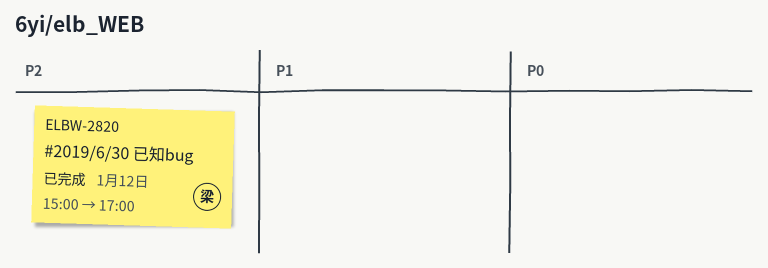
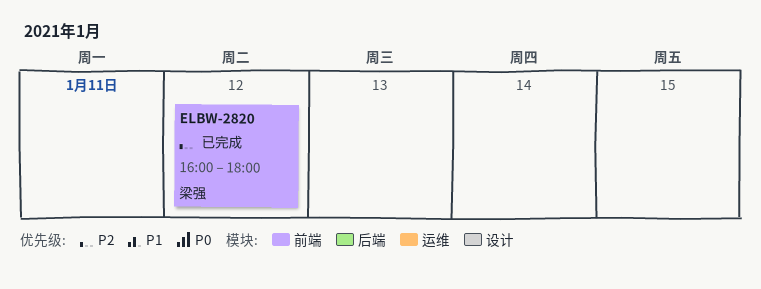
ELBW-2820, begins: 15:00 -> 16:00
ELBW-2820, ends: 17:00 -> 18:00

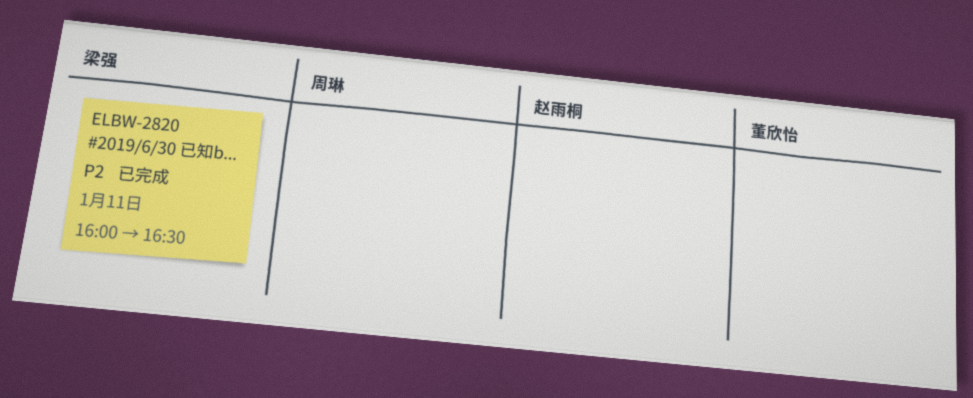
ELBW-2820, day: Jan 12 -> Jan 11
ELBW-2820, ends: 18:00 -> 16:30

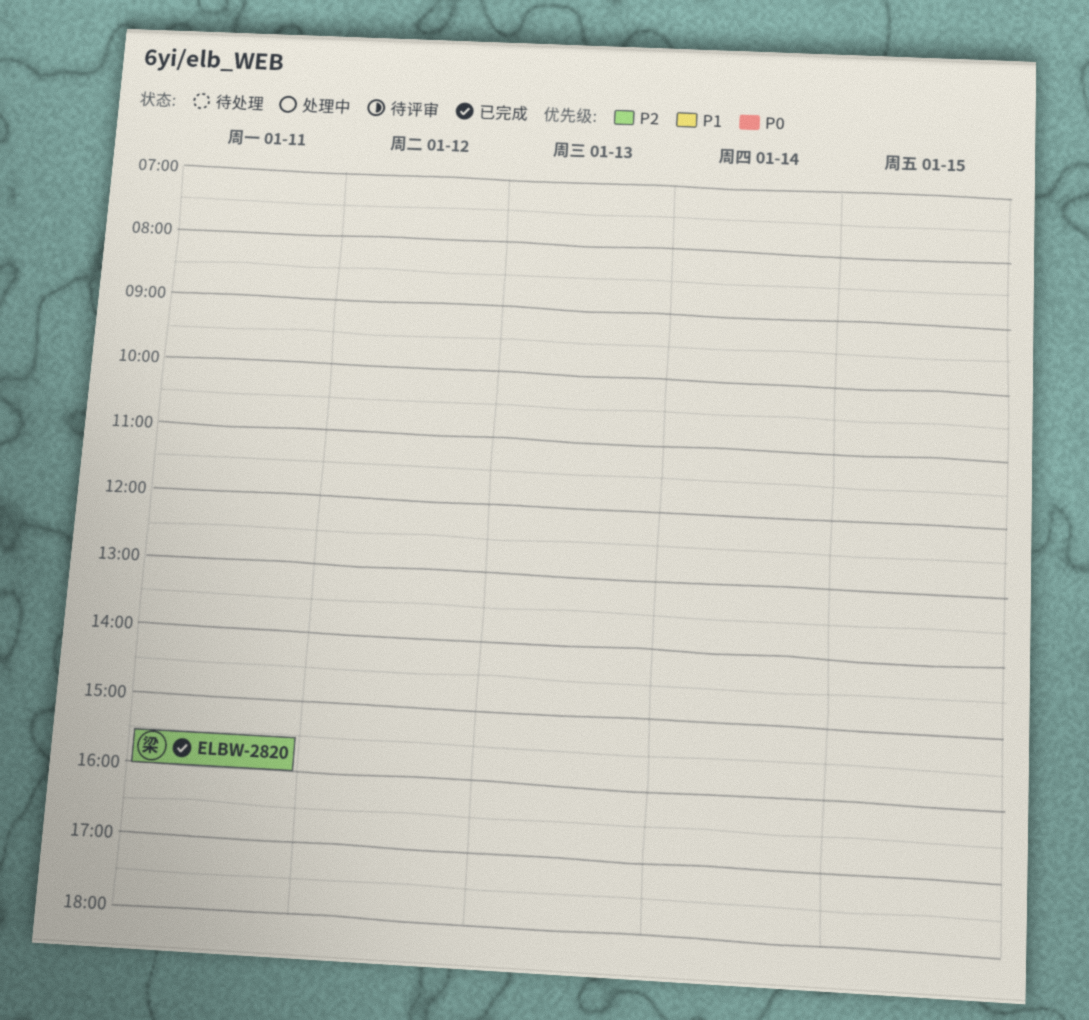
ELBW-2820, begins: 16:00 -> 15:30
ELBW-2820, ends: 16:30 -> 16:00

